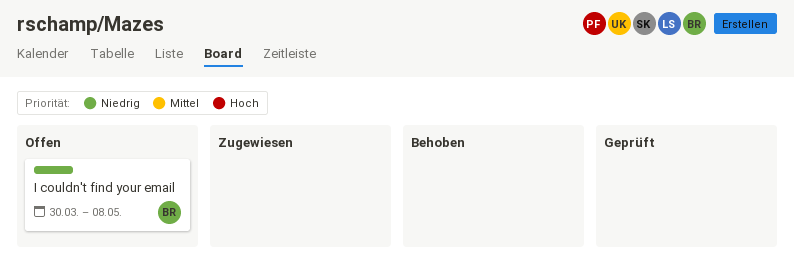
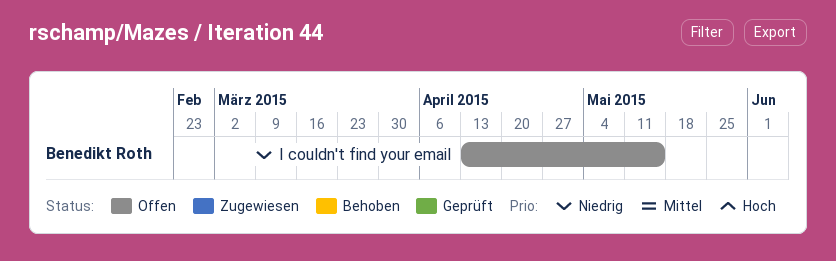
I couldn't find your email, start: Mar 30 -> Apr 13
I couldn't find your email, due: May 8 -> May 15

